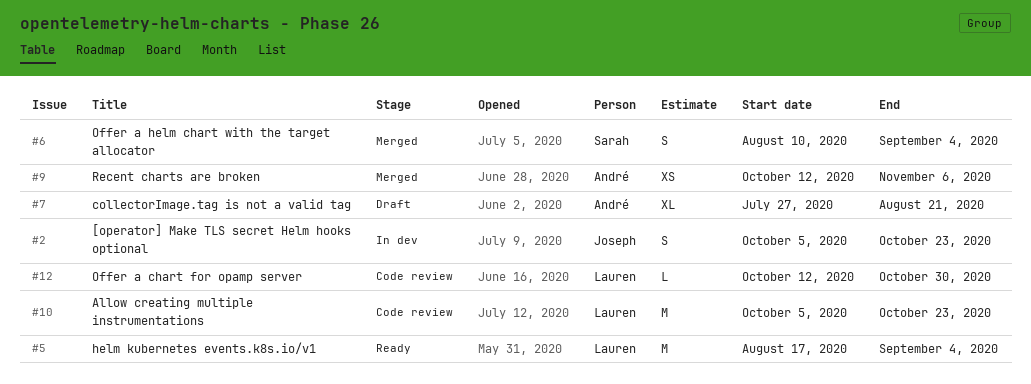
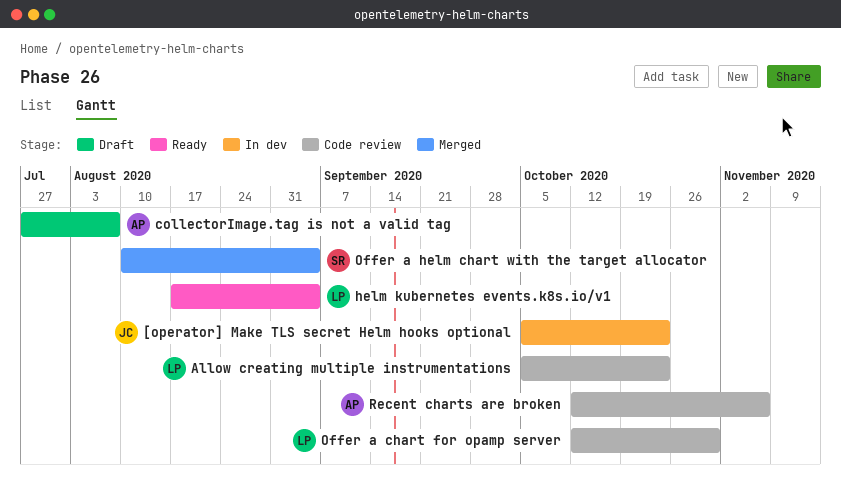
collectorImage.tag is not a valid tag, due: Aug 21 -> Aug 7
Recent charts are broken, status: Merged -> Code review

